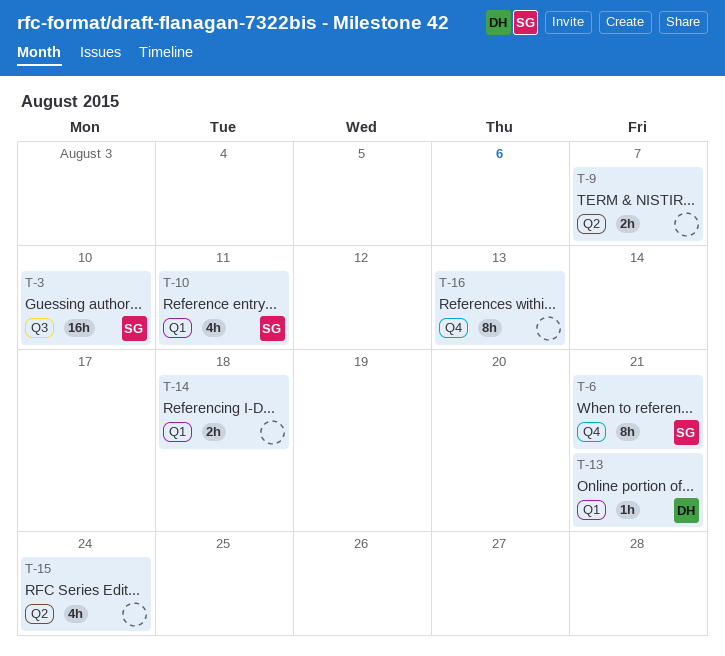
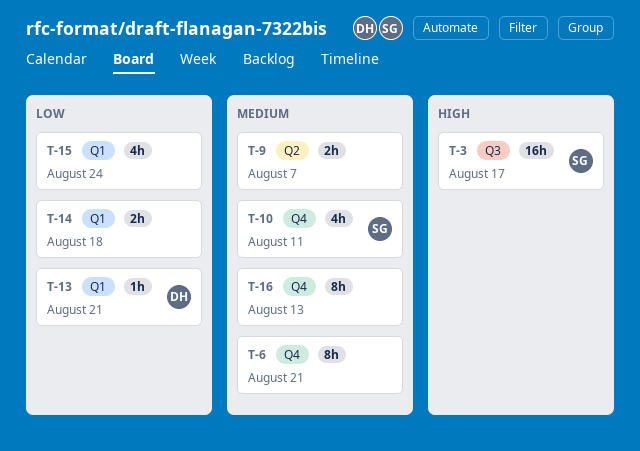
T-3, due: Aug 10 -> Aug 17
T-6, owner: SG -> none
T-10, label: Q1 -> Q4
T-15, label: Q2 -> Q1

